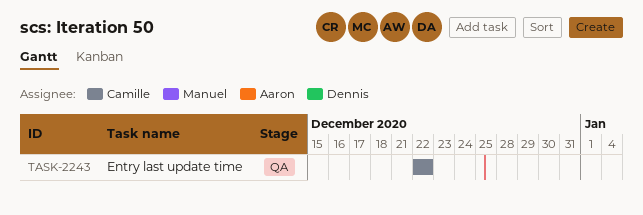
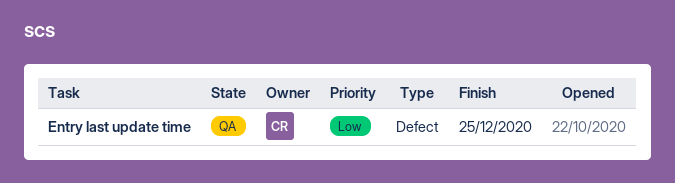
Entry last update time, due: Dec 22 -> Dec 25

